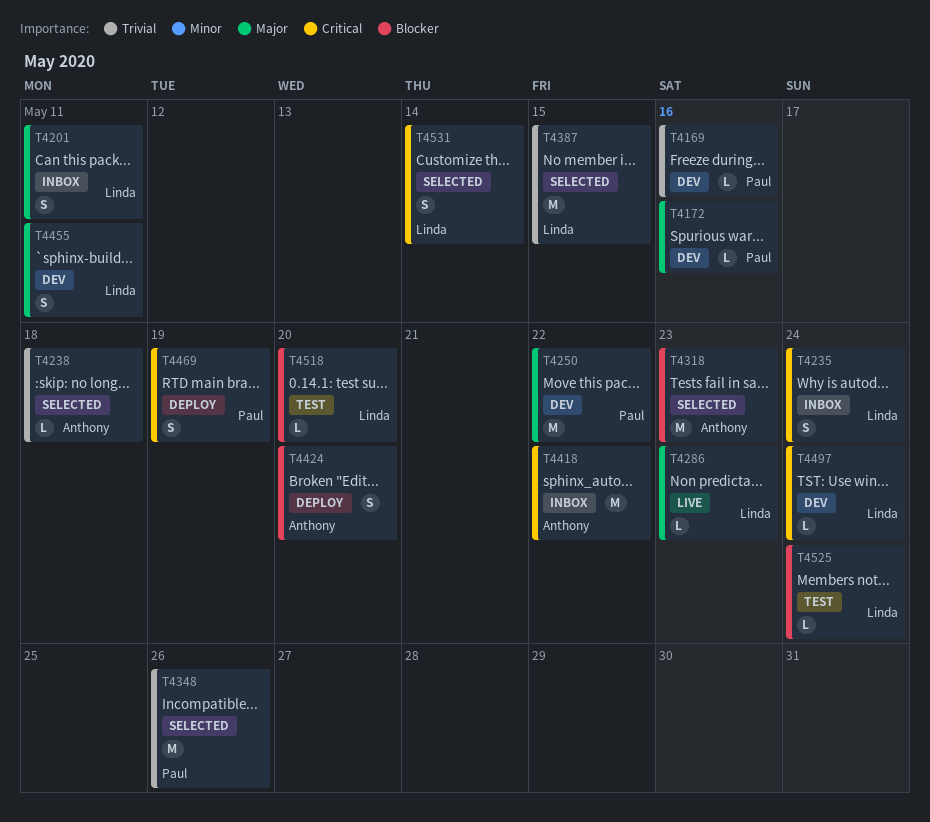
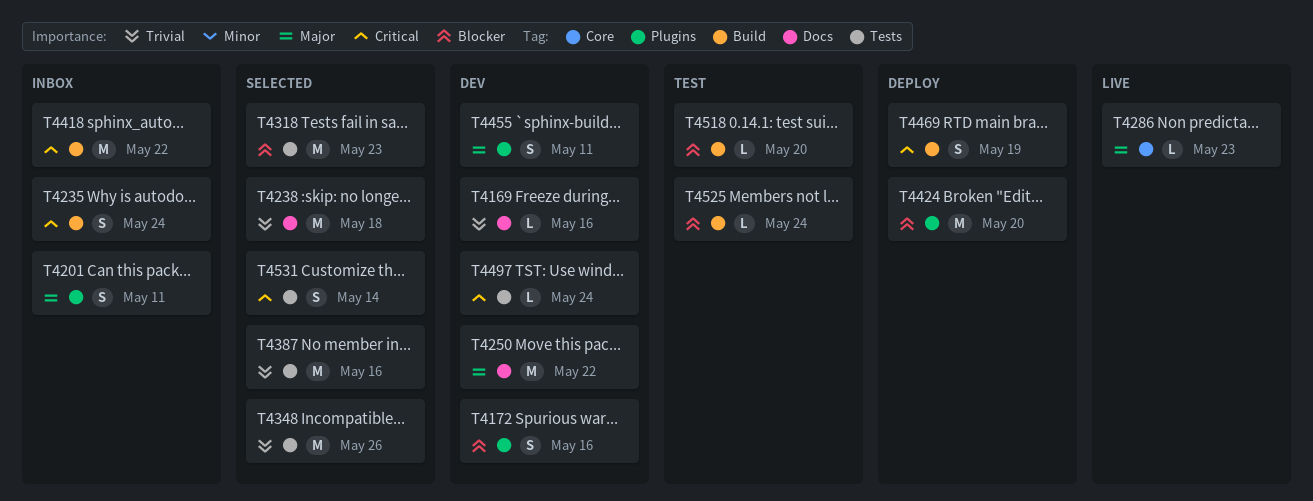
T4172, priority: Major -> Blocker
T4172, estimate: L -> S
T4238, estimate: L -> M
T4387, due: May 15 -> May 16
T4424, estimate: S -> M

